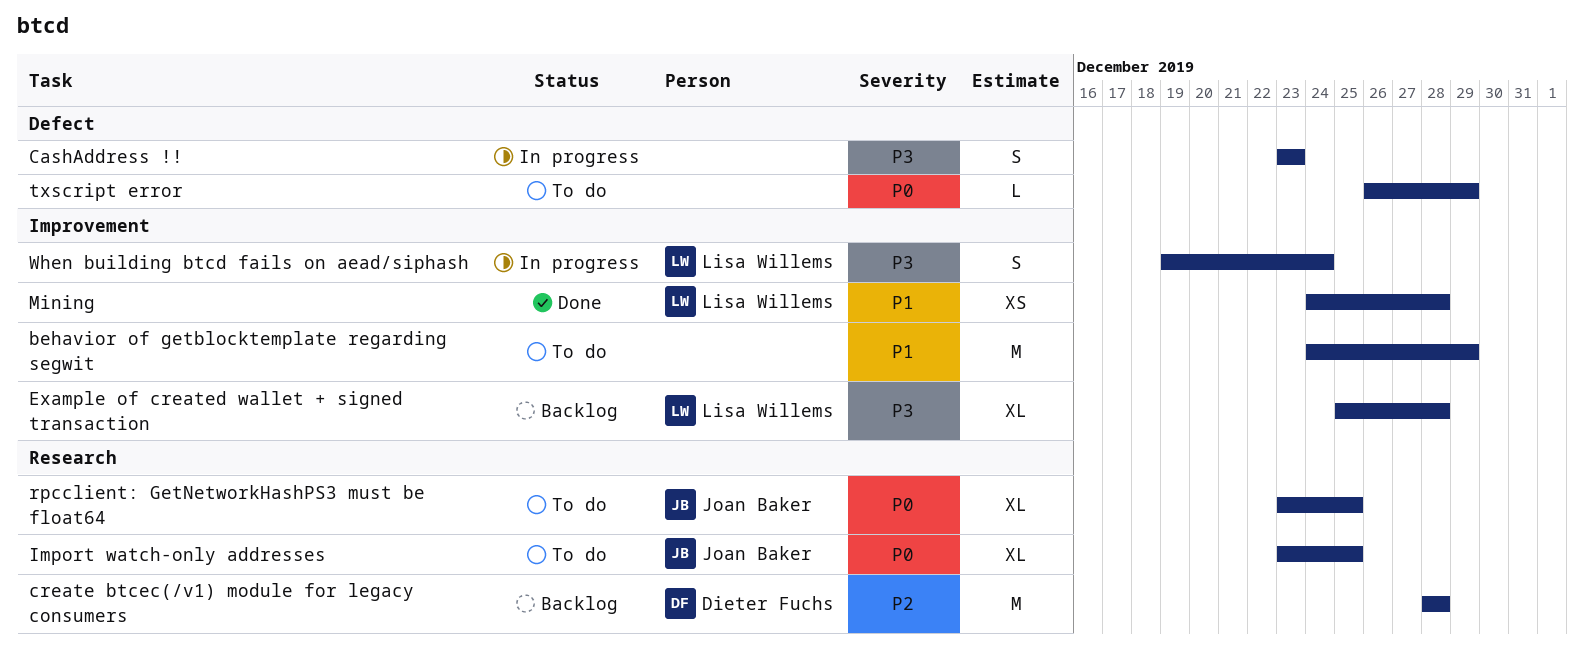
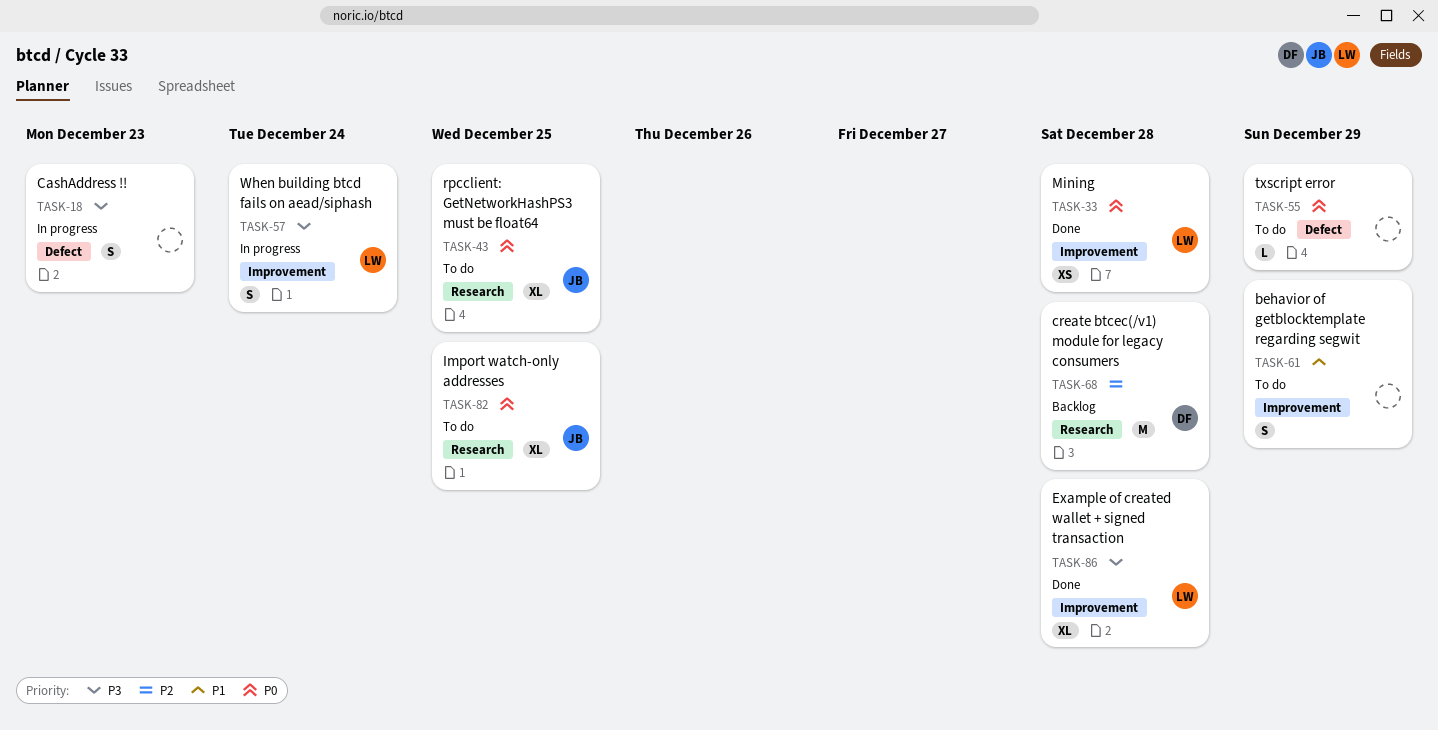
behavior of getblocktemplate regarding segwit, estimate: M -> S
Example of created wallet + signed transaction, status: Backlog -> Done
Mining, priority: P1 -> P0

